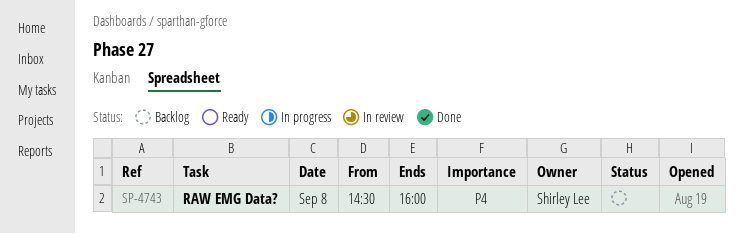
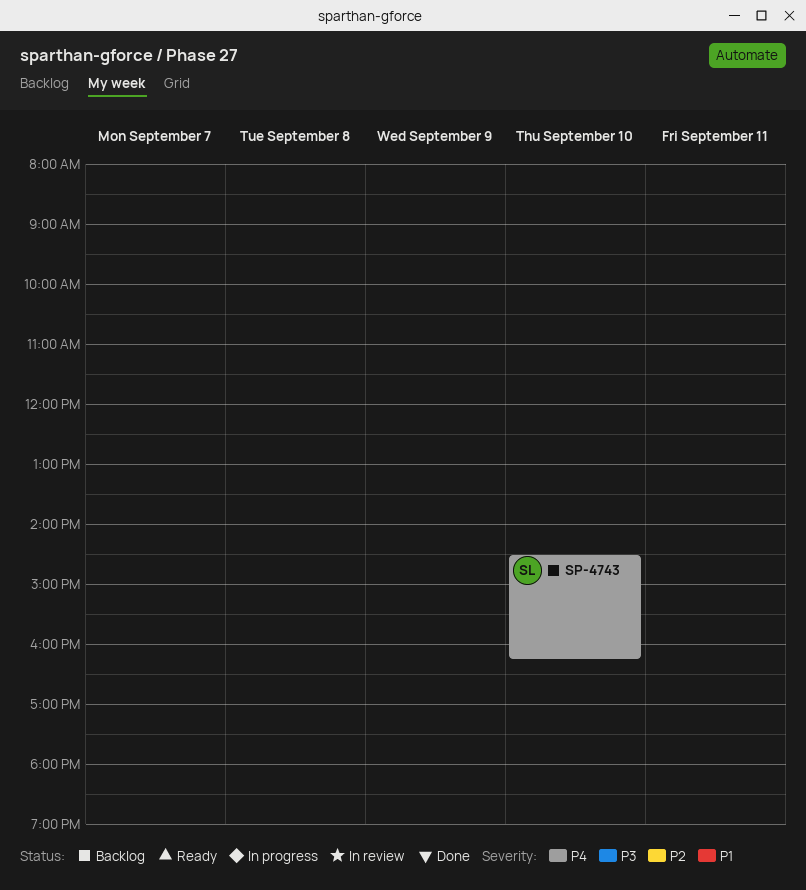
SP-4743, day: Sep 8 -> Sep 10
SP-4743, ends: 16:00 -> 16:15

